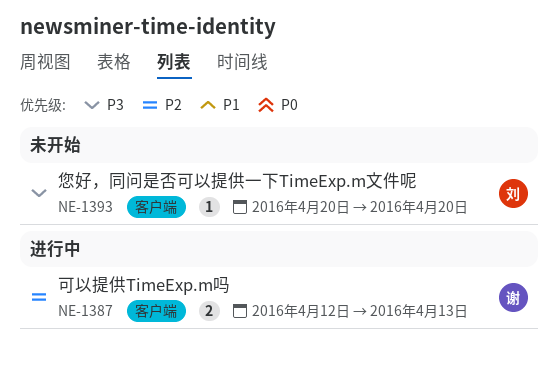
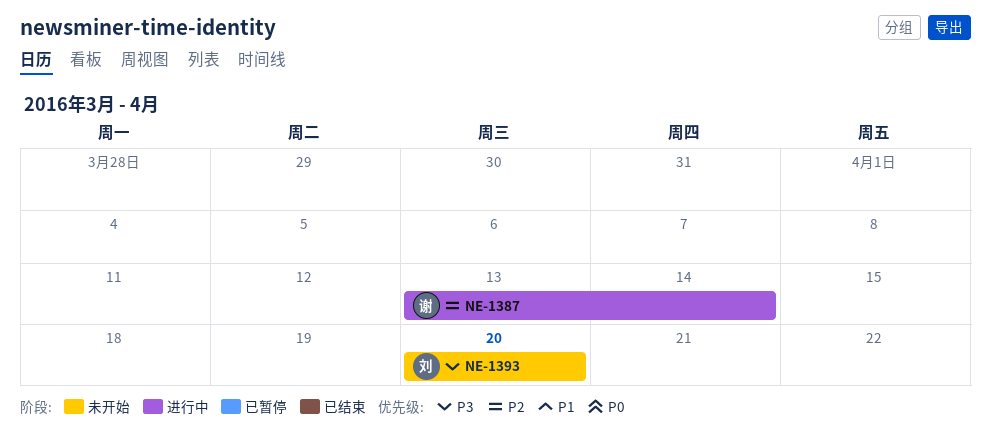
NE-1387, start: Apr 12 -> Apr 13
NE-1387, due: Apr 13 -> Apr 14

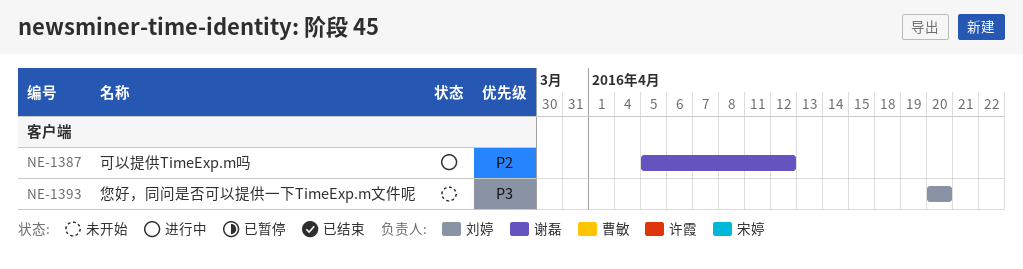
NE-1387, start: Apr 13 -> Apr 5
NE-1387, due: Apr 14 -> Apr 12

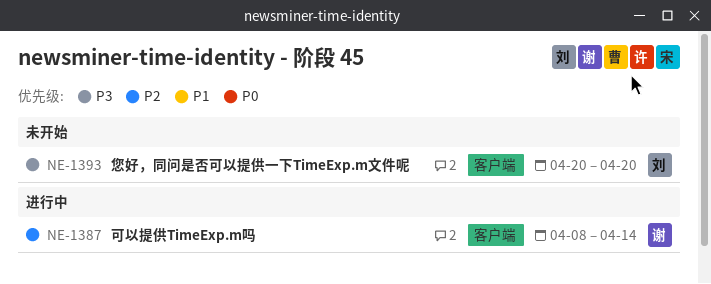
NE-1387, start: Apr 5 -> Apr 8
NE-1387, due: Apr 12 -> Apr 14

